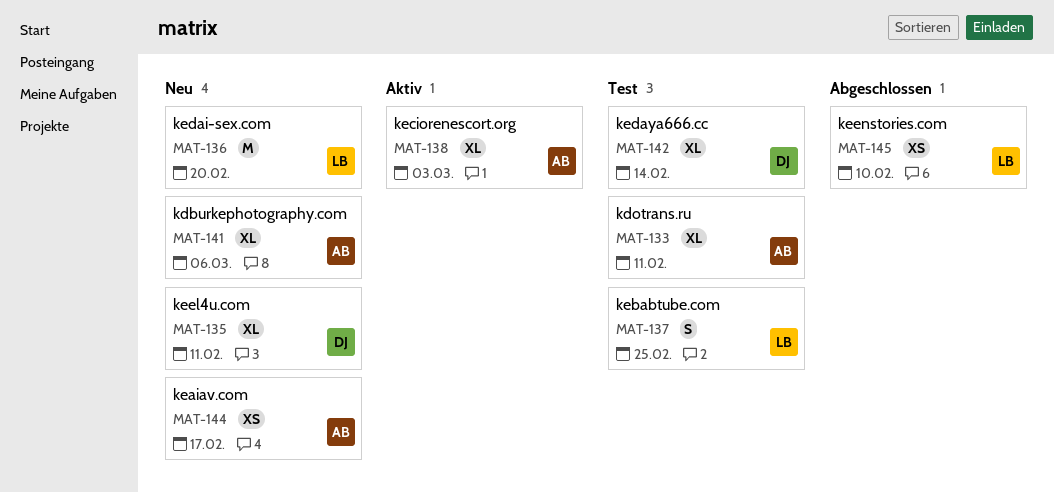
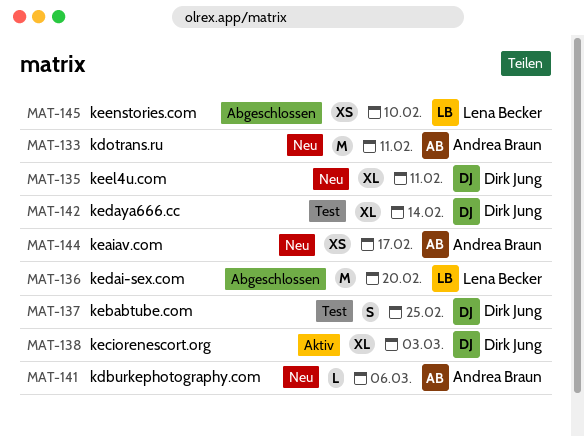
MAT-133, status: Test -> Neu
MAT-133, estimate: XL -> M
MAT-136, status: Neu -> Abgeschlossen
MAT-137, owner: Lena Becker -> Dirk Jung
MAT-138, owner: Andrea Braun -> Dirk Jung
MAT-141, estimate: XL -> L

